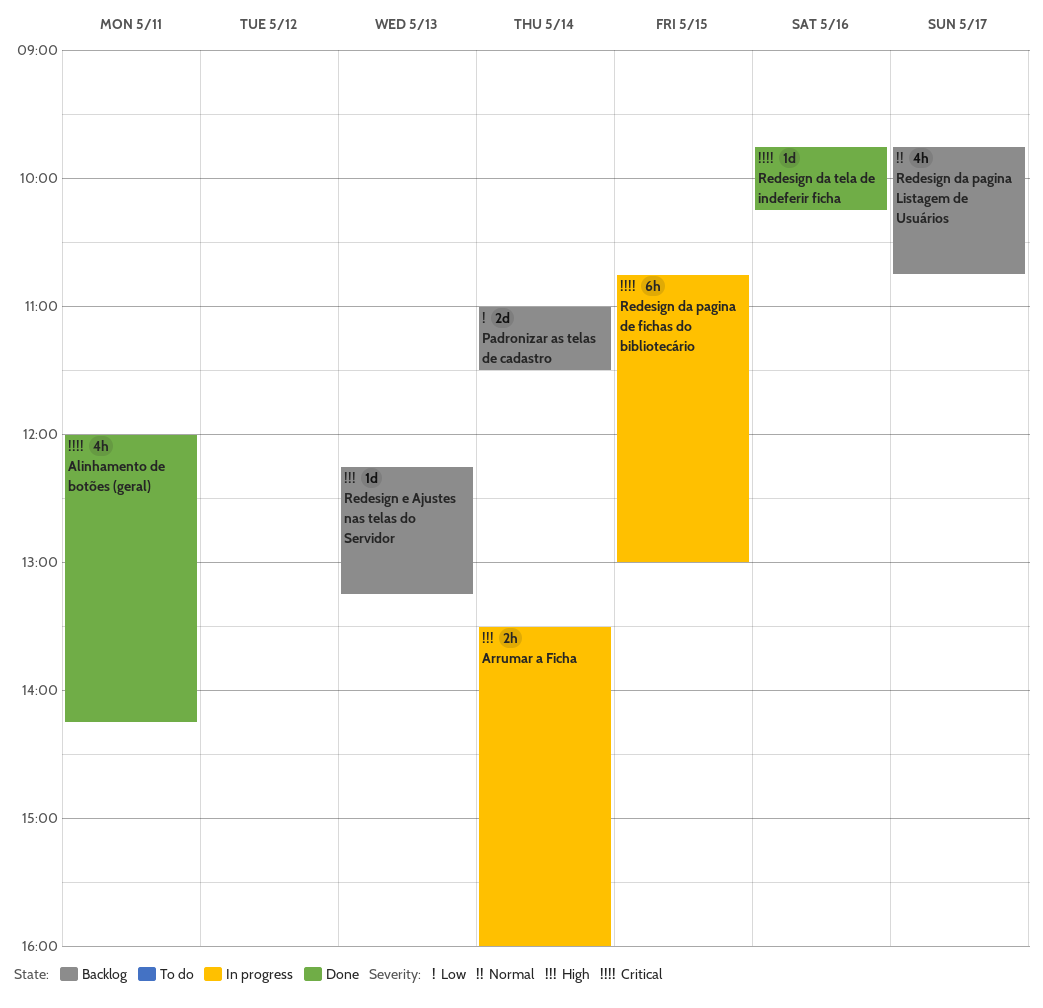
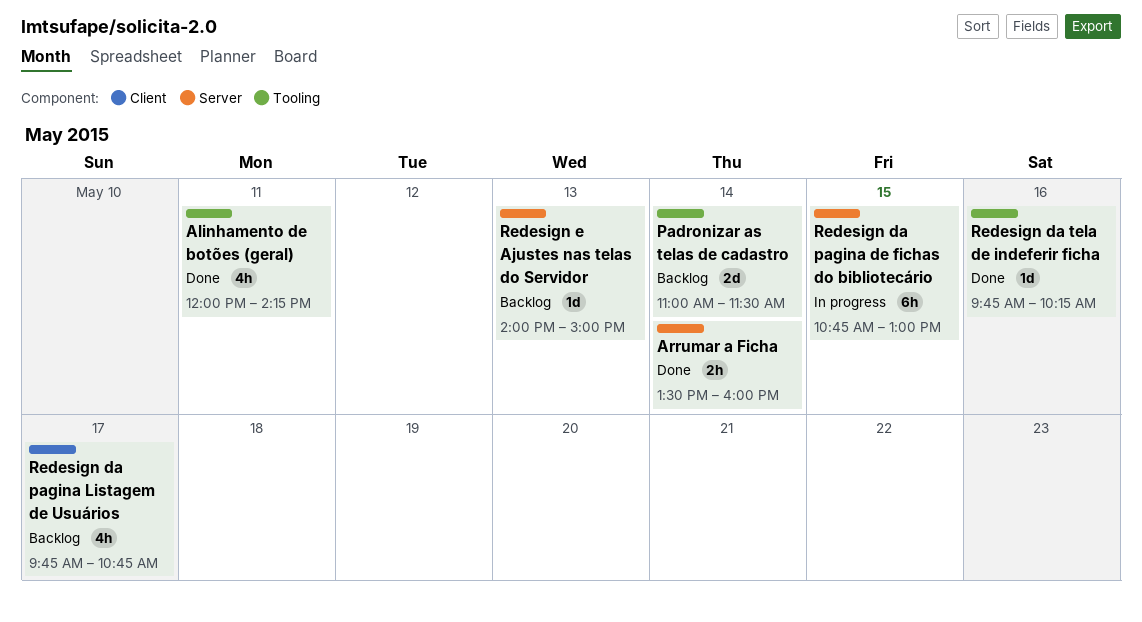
Arrumar a Ficha, status: In progress -> Done
Redesign e Ajustes nas telas do Servidor, begins: 12:15 -> 14:00
Redesign e Ajustes nas telas do Servidor, ends: 13:15 -> 15:00

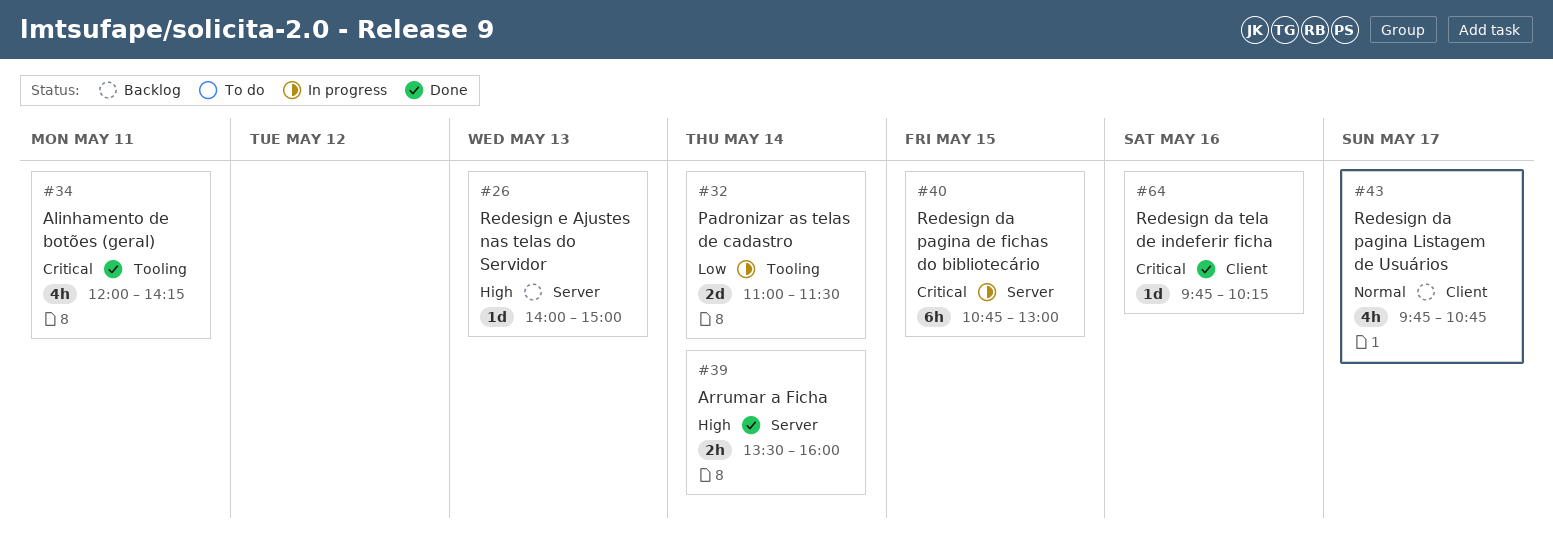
Padronizar as telas de cadastro, status: Backlog -> In progress
Redesign da tela de indeferir ficha, label: Tooling -> Client

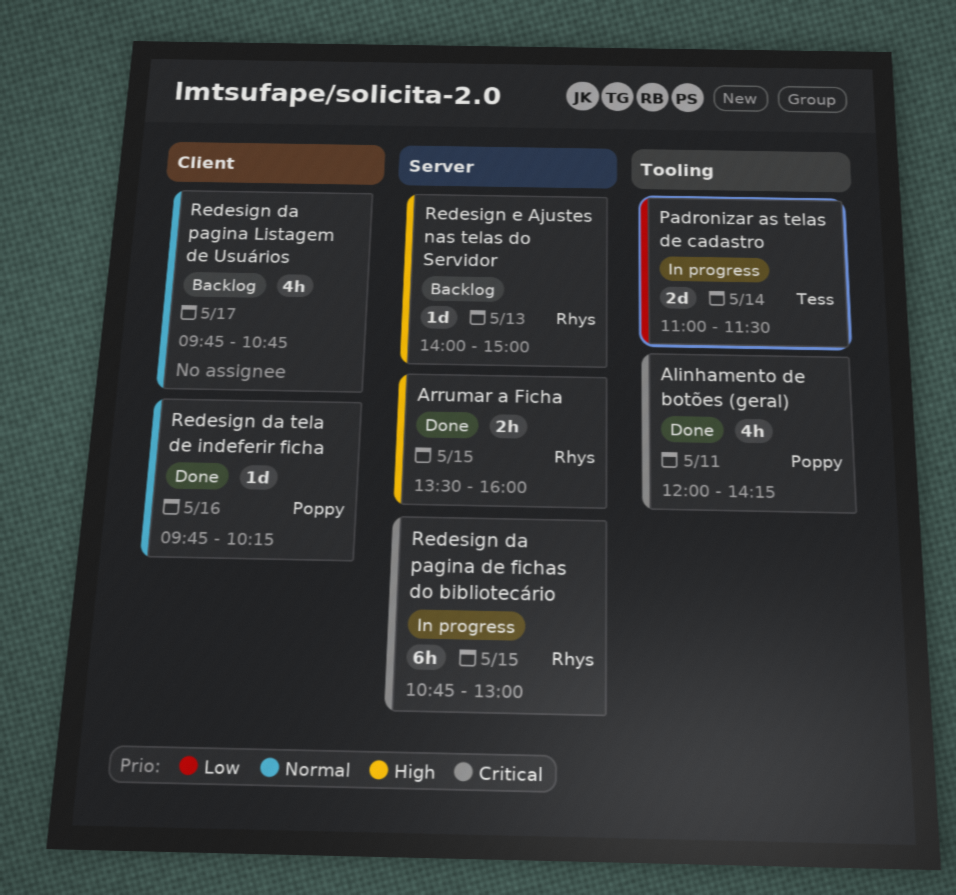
Arrumar a Ficha, day: May 14 -> May 15
Redesign da tela de indeferir ficha, priority: Critical -> Normal

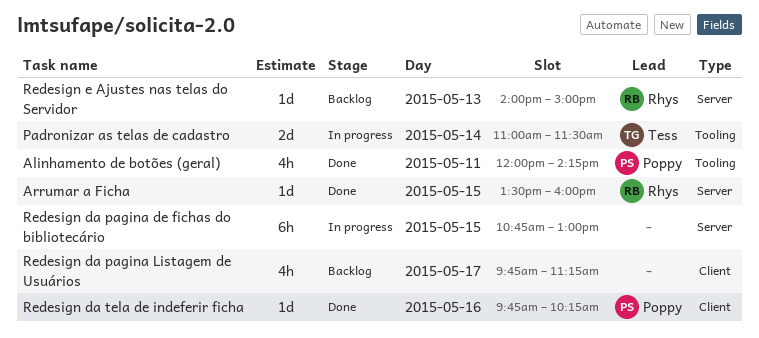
Arrumar a Ficha, estimate: 2h -> 1d
Redesign da pagina de fichas do bibliotecário, owner: Rhys -> none
Redesign da pagina Listagem de Usuários, ends: 10:45 -> 11:15

